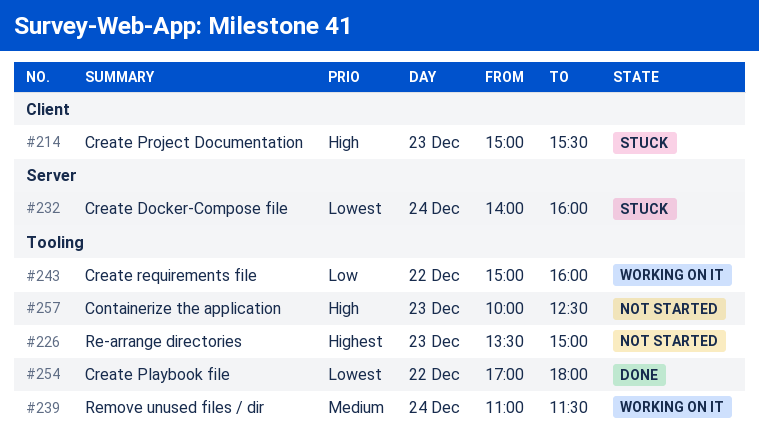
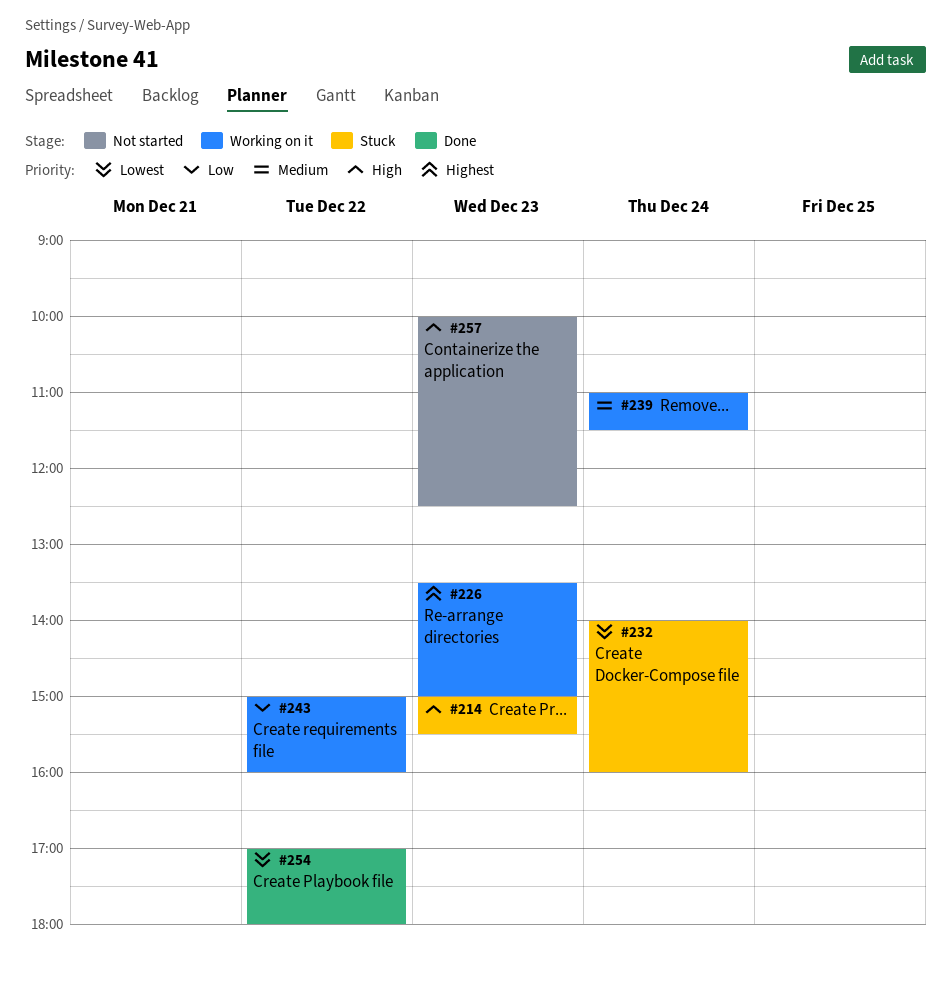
#226, status: Not started -> Working on it

